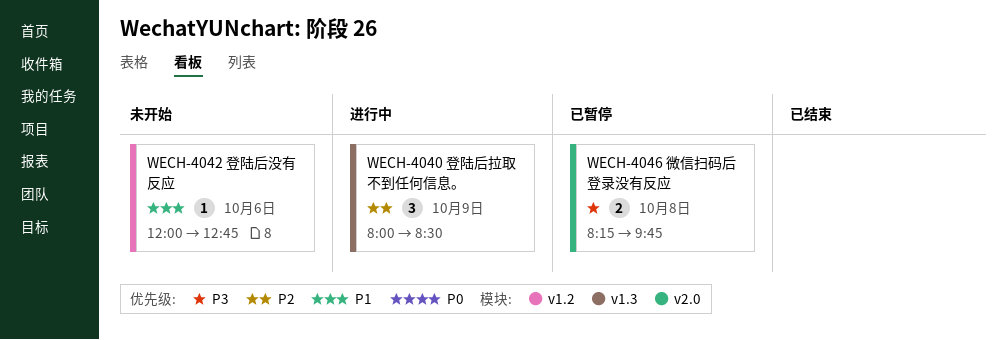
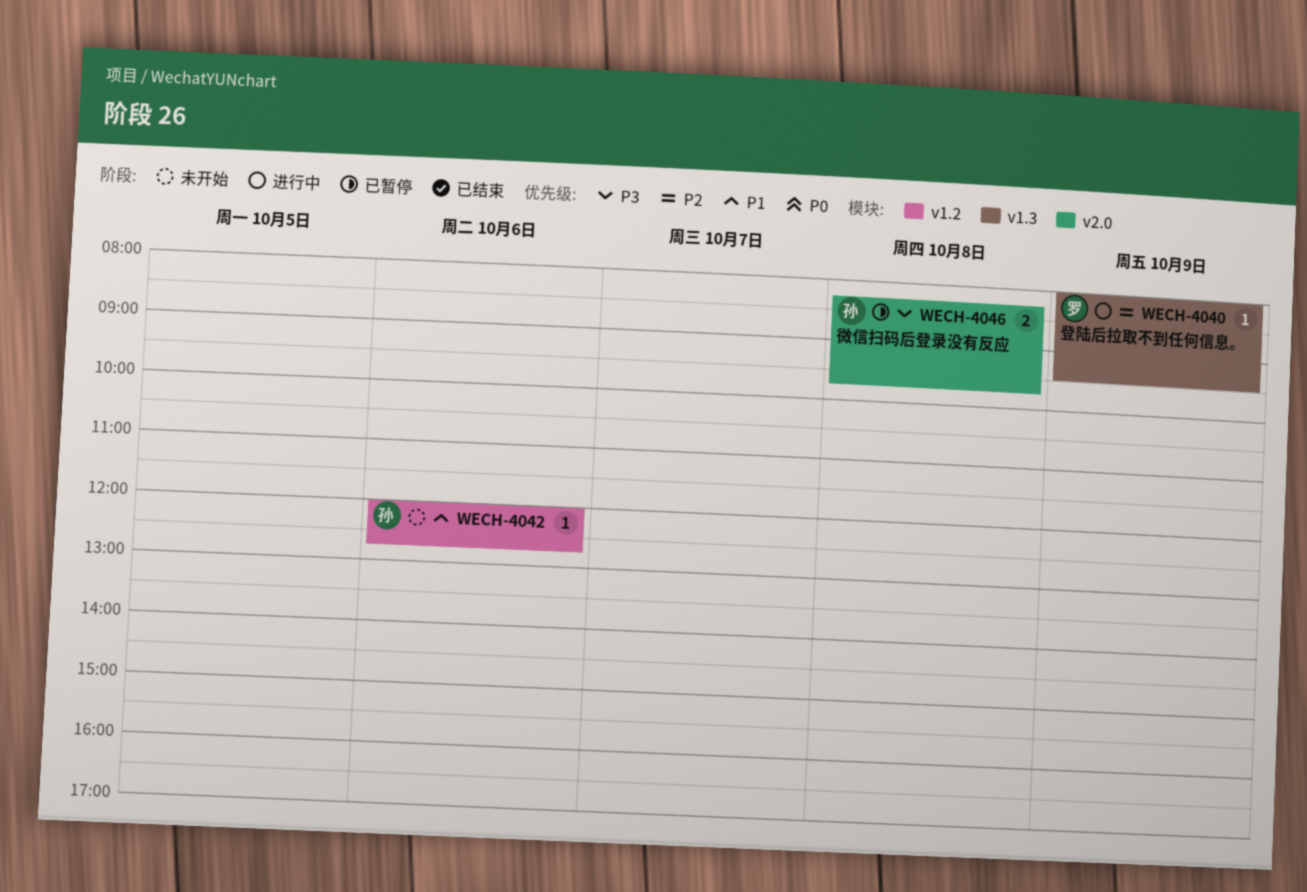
WECH-4040, estimate: 3 -> 1
WECH-4040, ends: 08:30 -> 09:30

